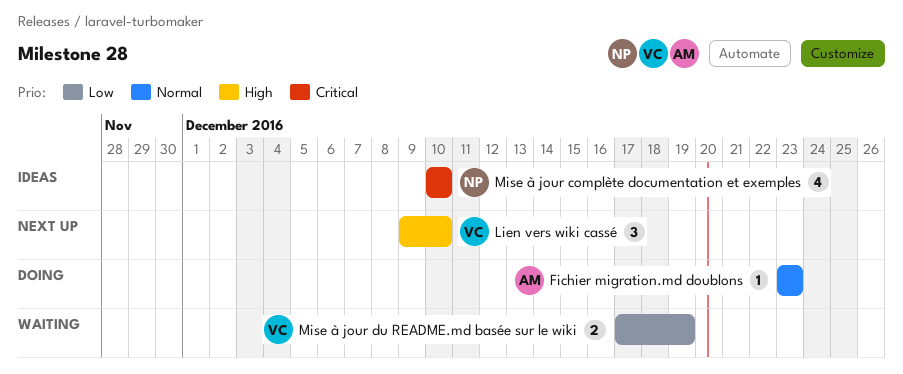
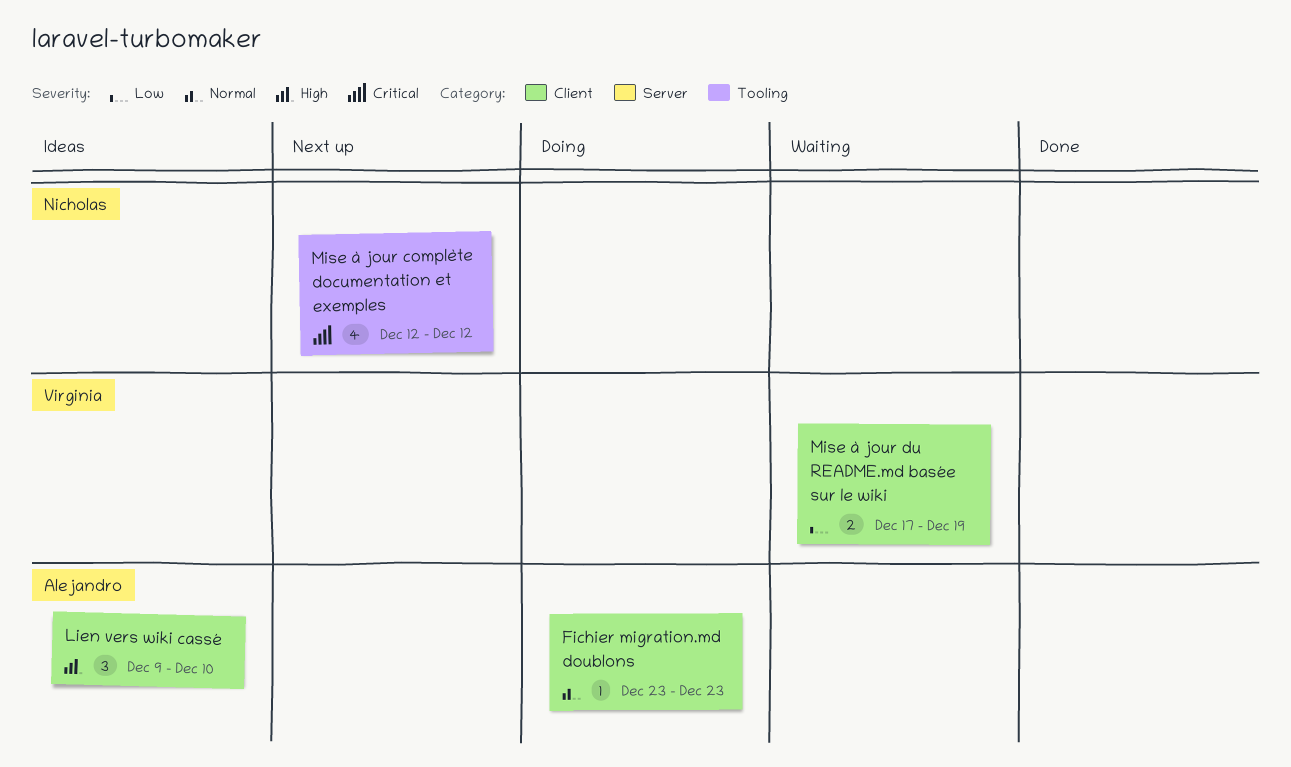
Lien vers wiki cassé, status: Next up -> Ideas
Lien vers wiki cassé, owner: Virginia -> Alejandro
Mise à jour complète documentation et exemples, status: Ideas -> Next up
Mise à jour complète documentation et exemples, start: Dec 10 -> Dec 12
Mise à jour complète documentation et exemples, due: Dec 10 -> Dec 12

